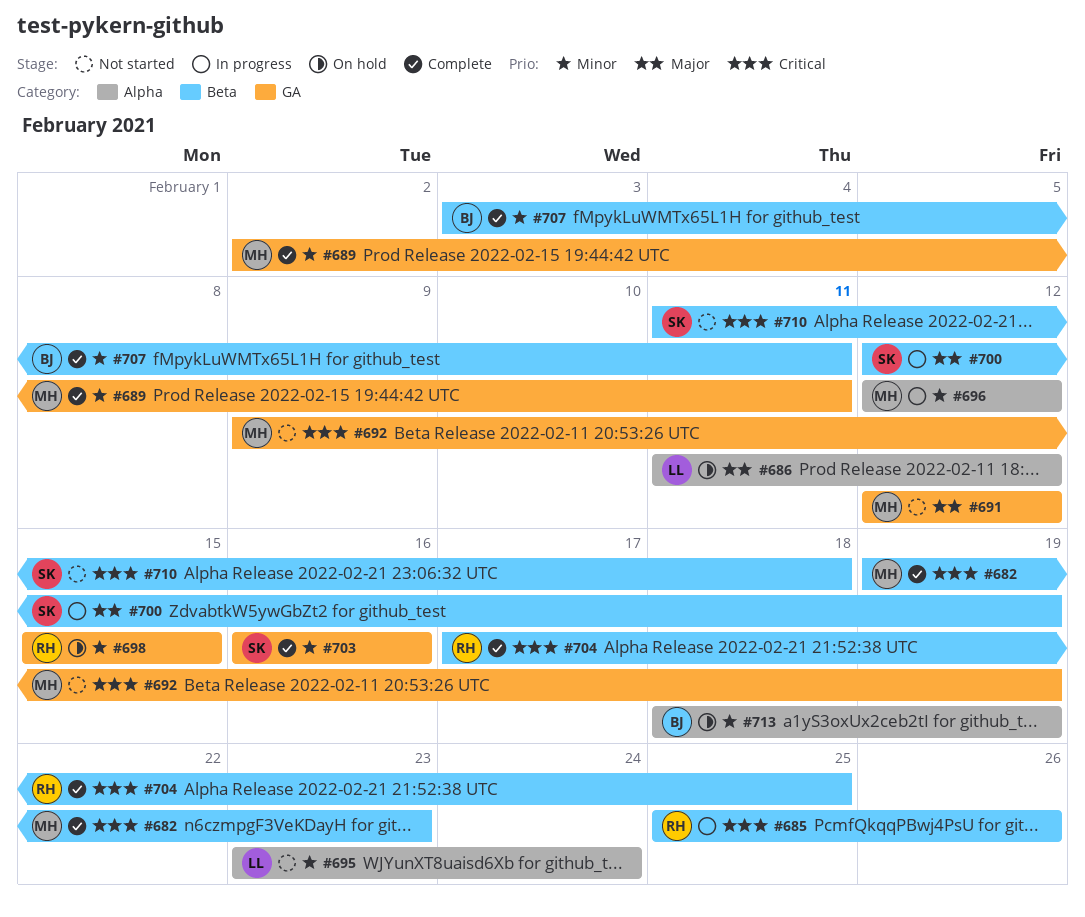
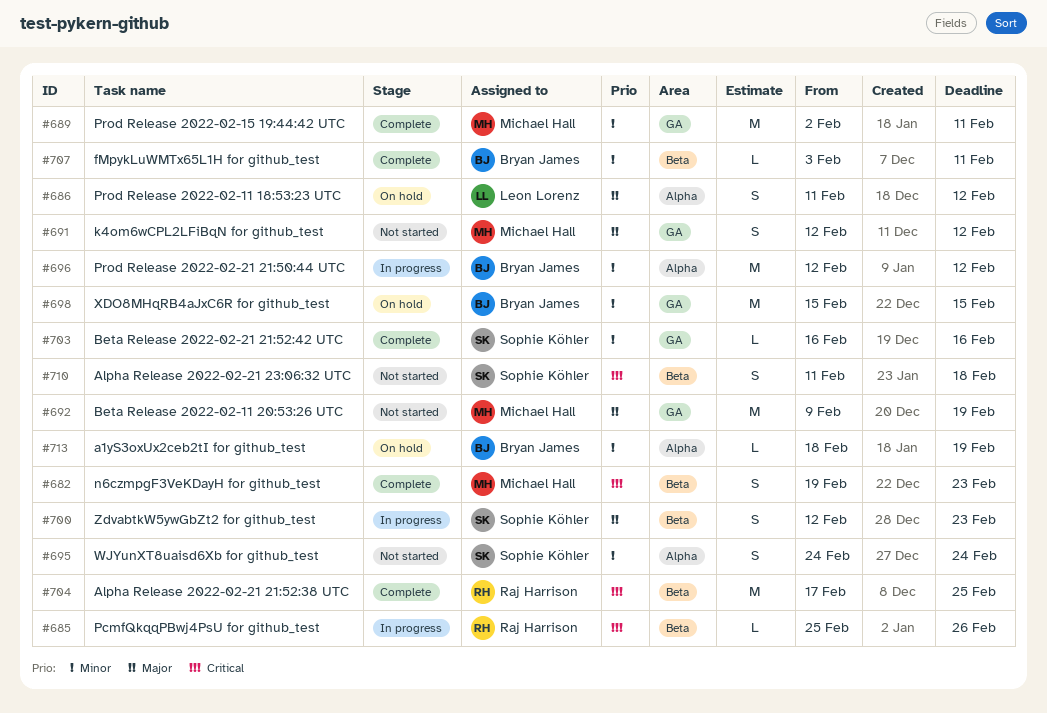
#692, priority: Critical -> Major
#695, owner: Leon Lorenz -> Sophie Köhler
#695, start: Feb 23 -> Feb 24
#696, owner: Michael Hall -> Bryan James
#698, owner: Raj Harrison -> Bryan James
#700, due: Feb 19 -> Feb 23

